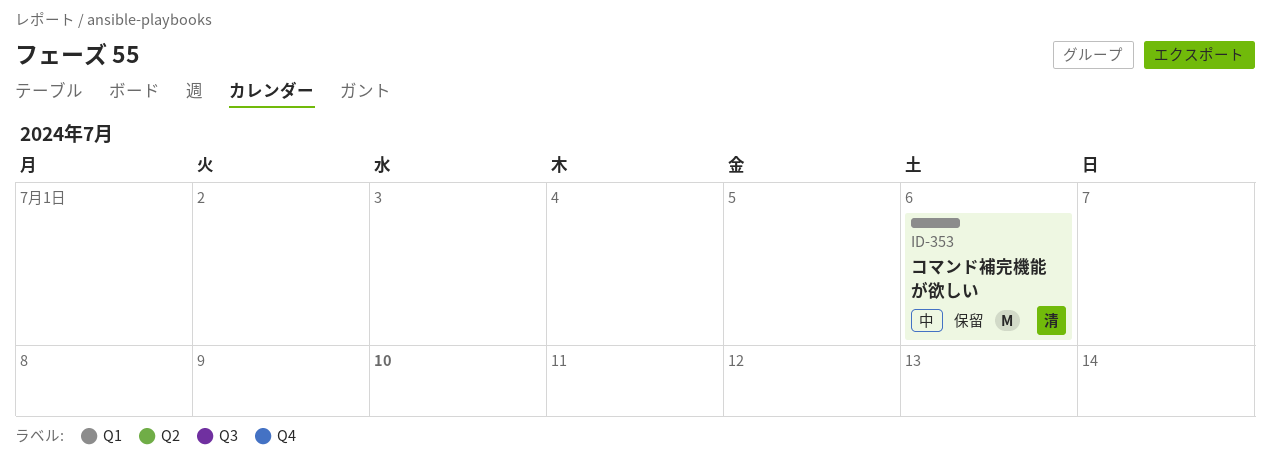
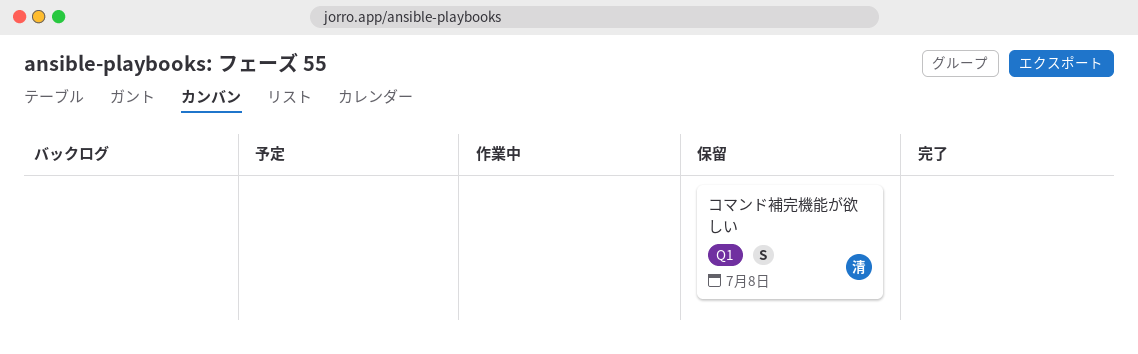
コマンド補完機能が欲しい, estimate: M -> S
コマンド補完機能が欲しい, due: Jul 6 -> Jul 8

